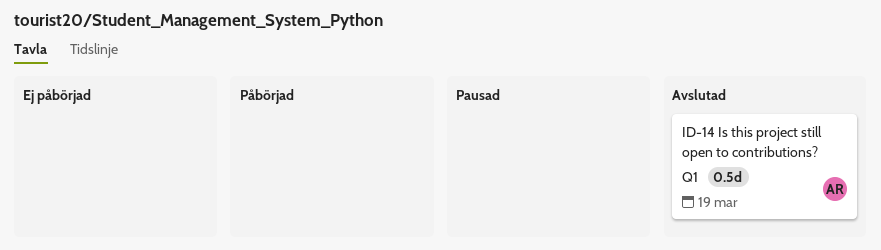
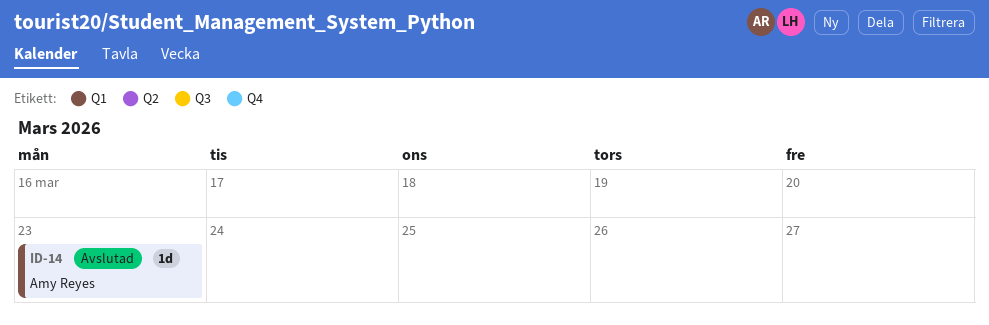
ID-14, estimate: 0.5d -> 1d
ID-14, due: Mar 19 -> Mar 23

